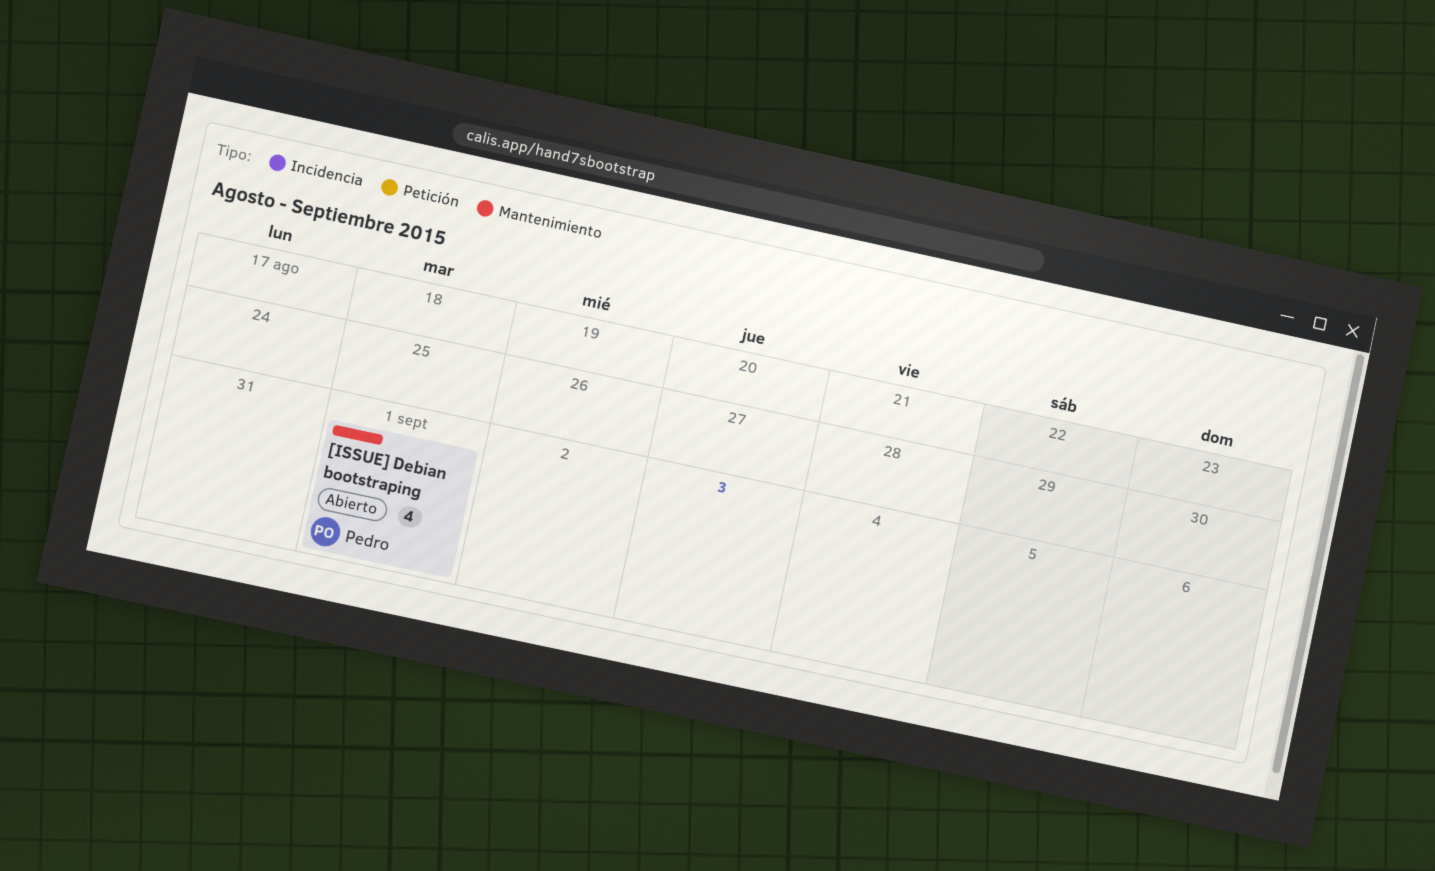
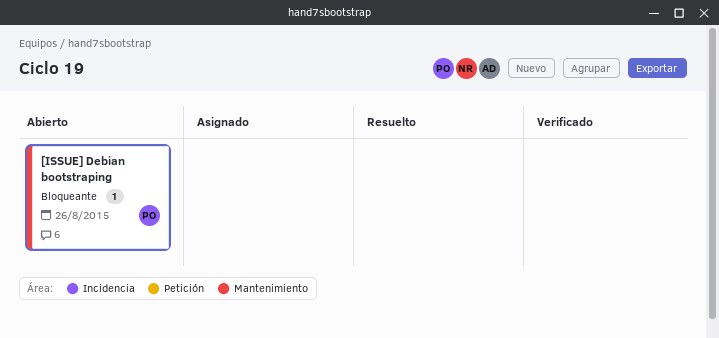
[ISSUE] Debian bootstraping, estimate: 4 -> 1
[ISSUE] Debian bootstraping, due: Sep 1 -> Aug 26

